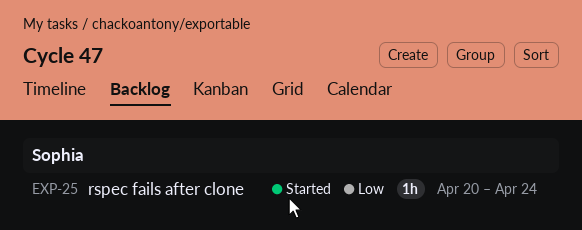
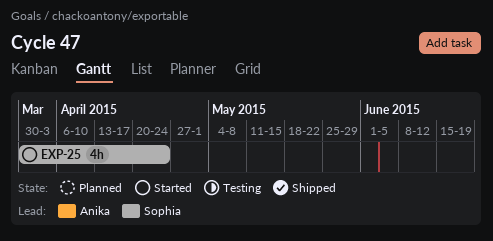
EXP-25, estimate: 1h -> 4h
EXP-25, start: Apr 20 -> Mar 30

